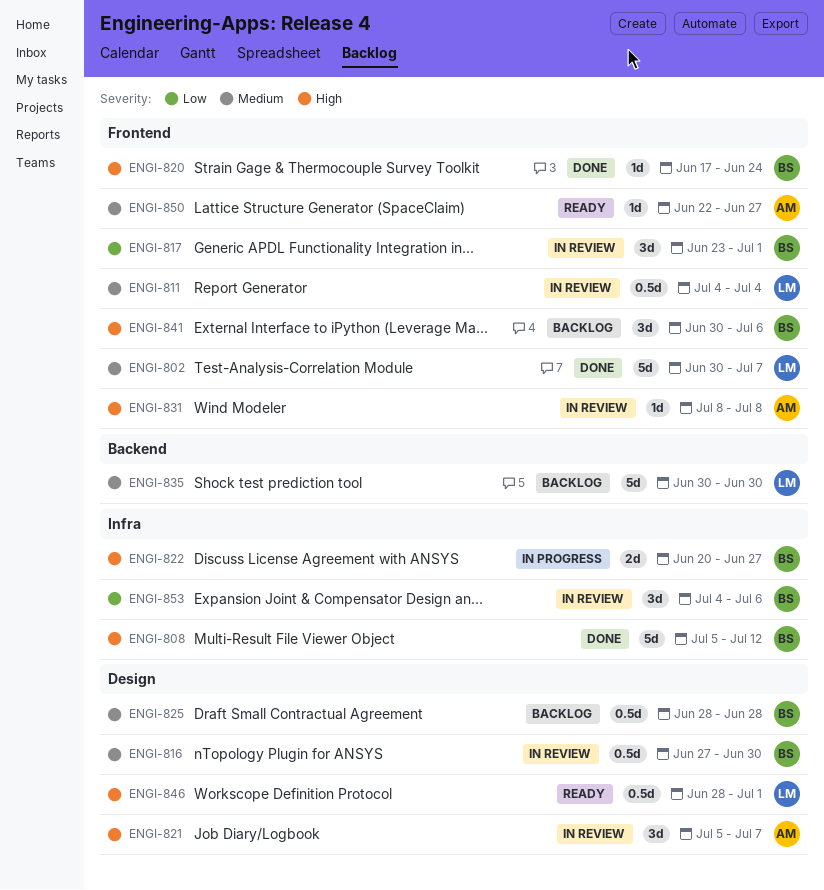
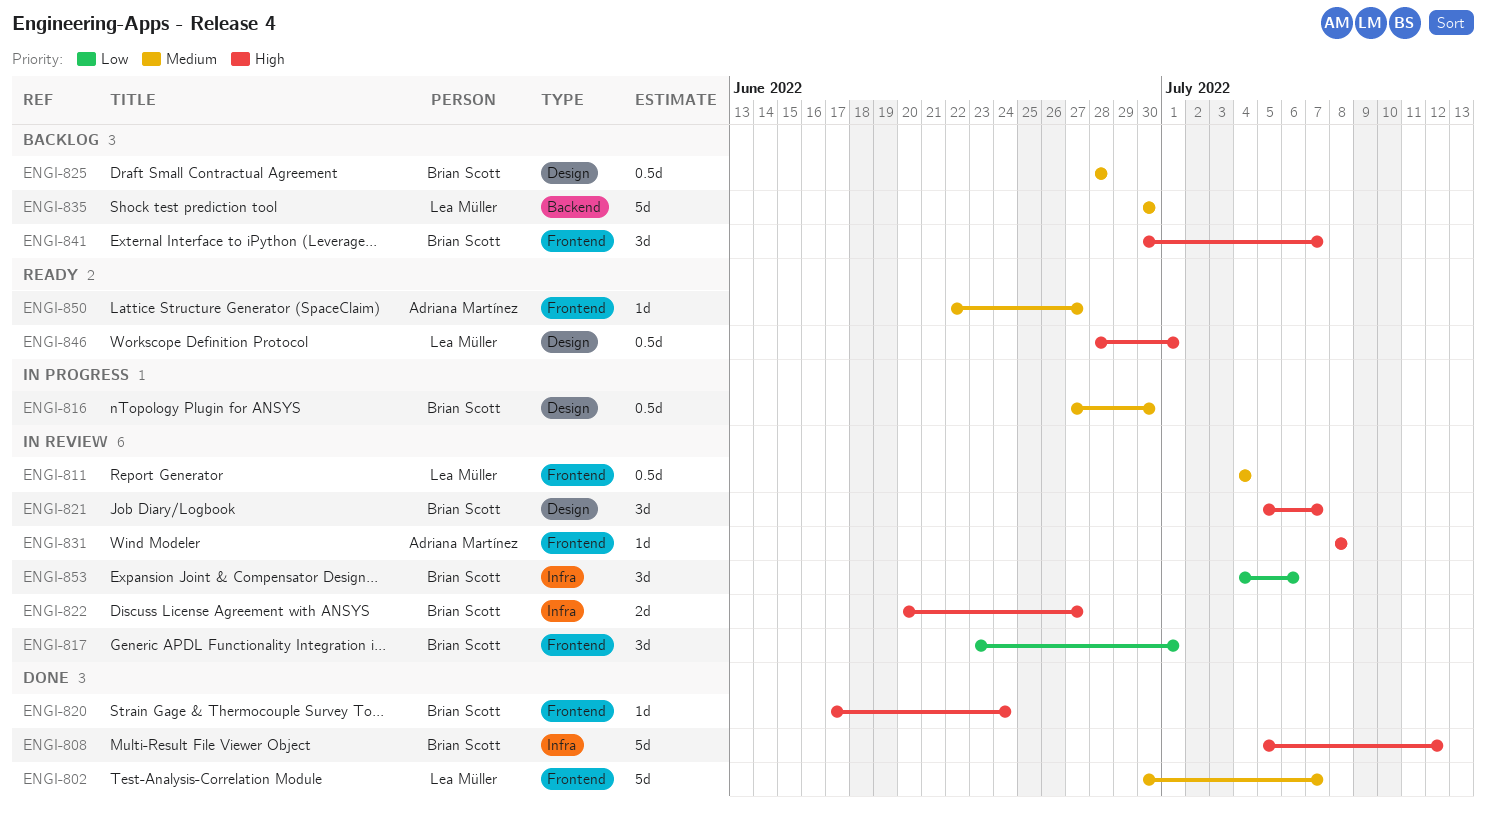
ENGI-816, status: In review -> In progress
ENGI-821, owner: Adriana Martínez -> Brian Scott
ENGI-822, status: In progress -> In review
ENGI-841, due: Jul 6 -> Jul 7

